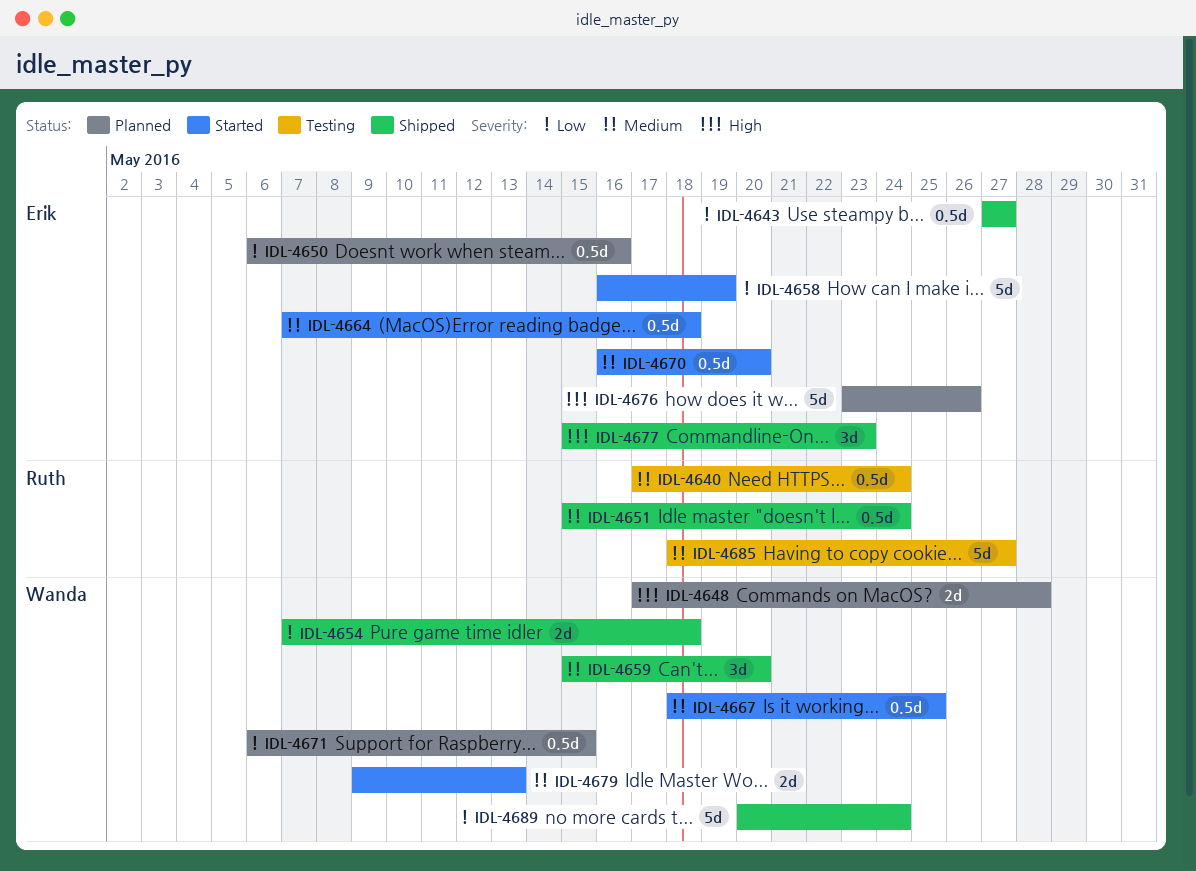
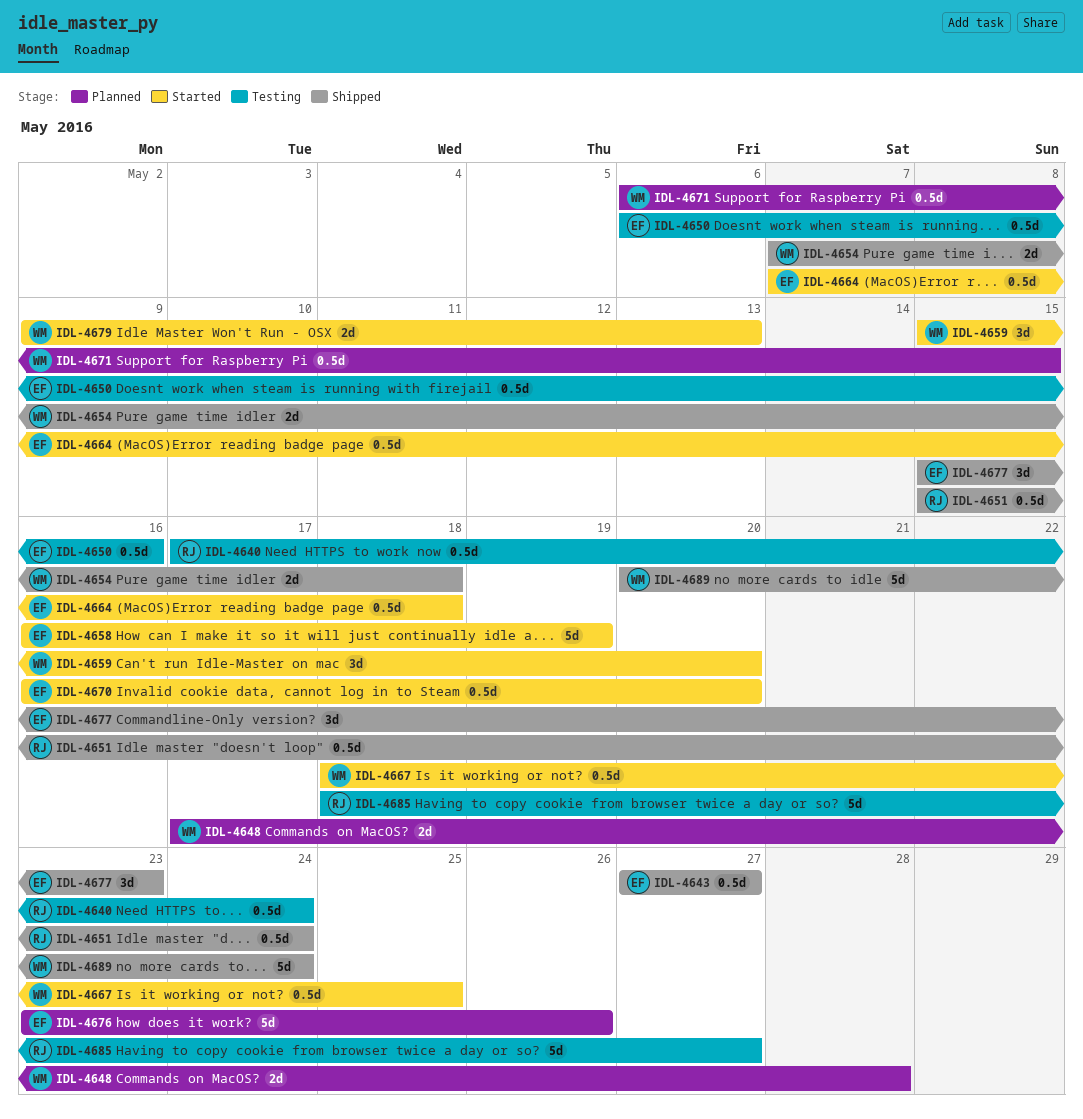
IDL-4650, status: Planned -> Testing
IDL-4659, status: Shipped -> Started

